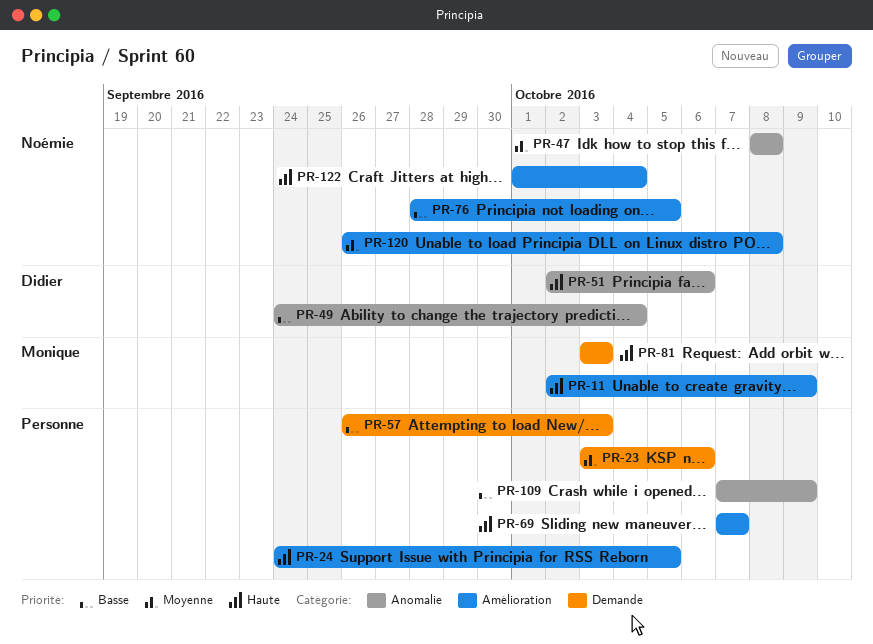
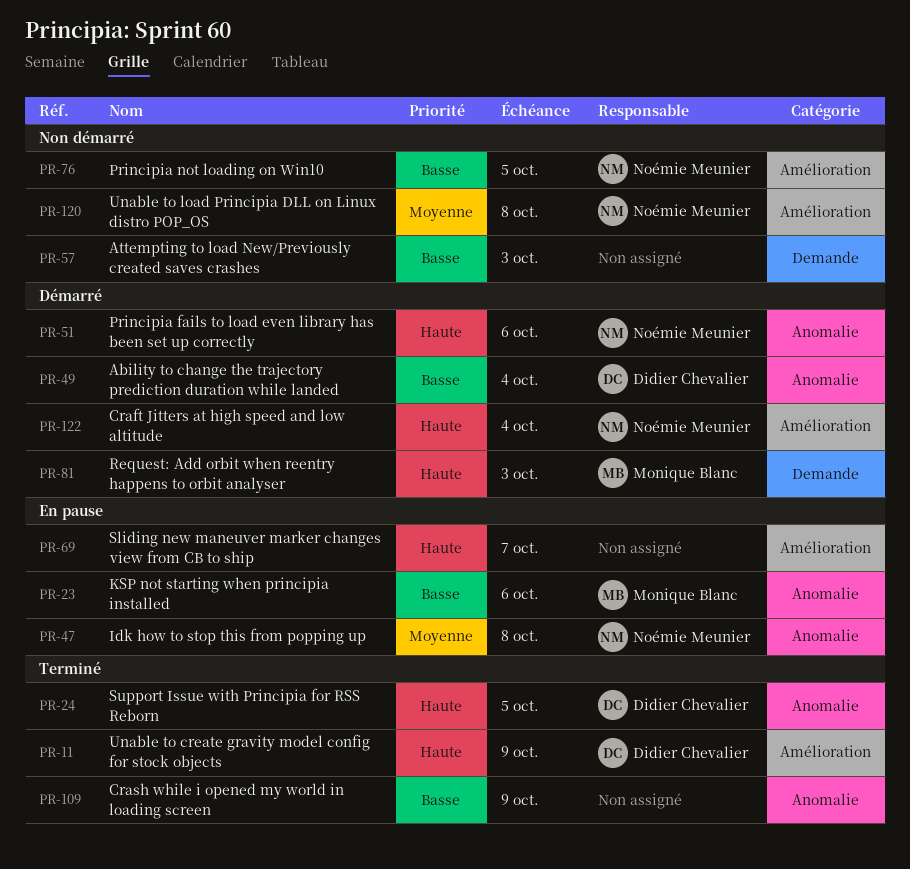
PR-11, owner: Monique Blanc -> Didier Chevalier
PR-23, owner: none -> Monique Blanc
PR-23, priority: Moyenne -> Basse
PR-23, label: Demande -> Anomalie
PR-24, owner: none -> Didier Chevalier
PR-24, label: Amélioration -> Anomalie
PR-51, owner: Didier Chevalier -> Noémie Meunier

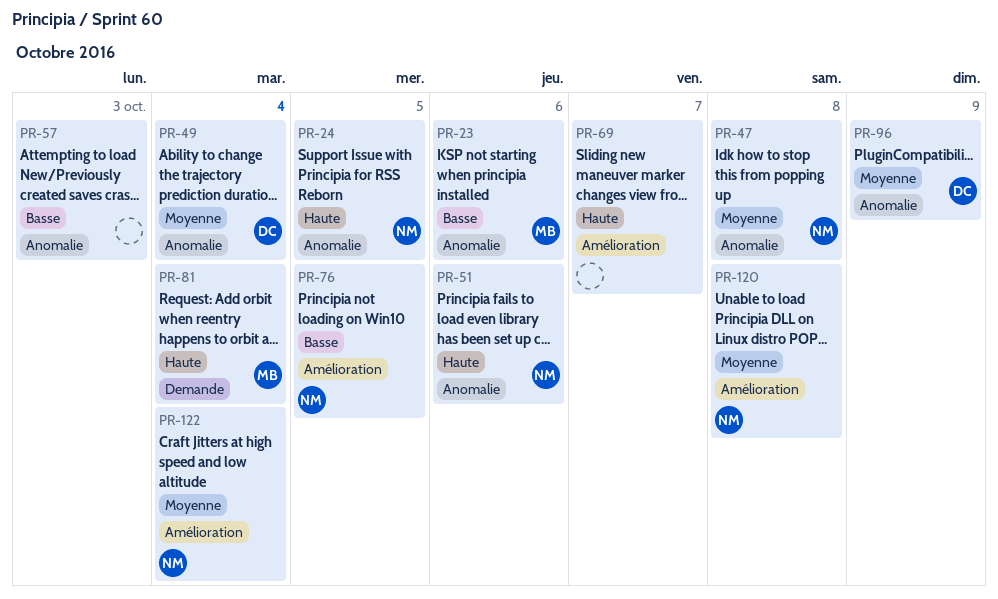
PR-11: present -> none
PR-24, owner: Didier Chevalier -> Noémie Meunier
PR-49, priority: Basse -> Moyenne
PR-57, label: Demande -> Anomalie
PR-81, due: Oct 3 -> Oct 4
PR-96: none -> present
PR-109: present -> none
PR-122, priority: Haute -> Moyenne

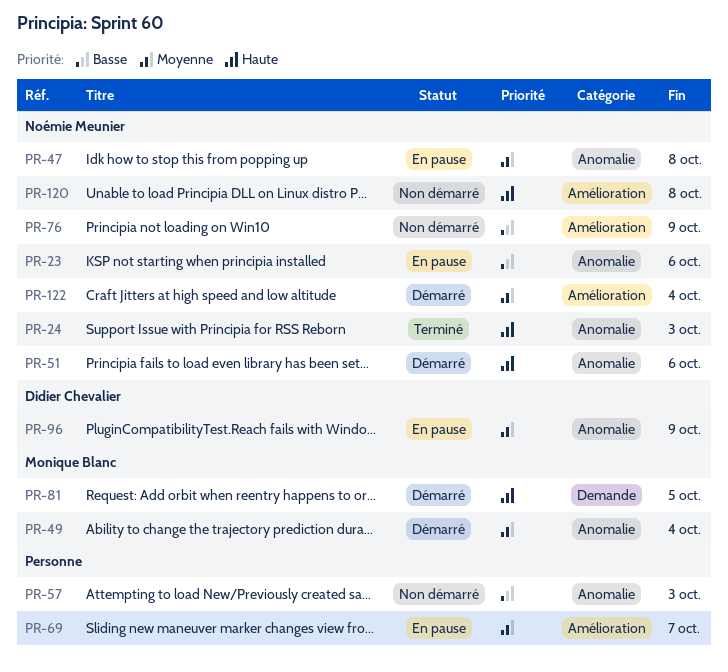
PR-23, owner: Monique Blanc -> Noémie Meunier
PR-24, due: Oct 5 -> Oct 3
PR-49, owner: Didier Chevalier -> Monique Blanc
PR-69, priority: Haute -> Moyenne
PR-76, due: Oct 5 -> Oct 9
PR-81, due: Oct 4 -> Oct 5
PR-120, priority: Moyenne -> Haute

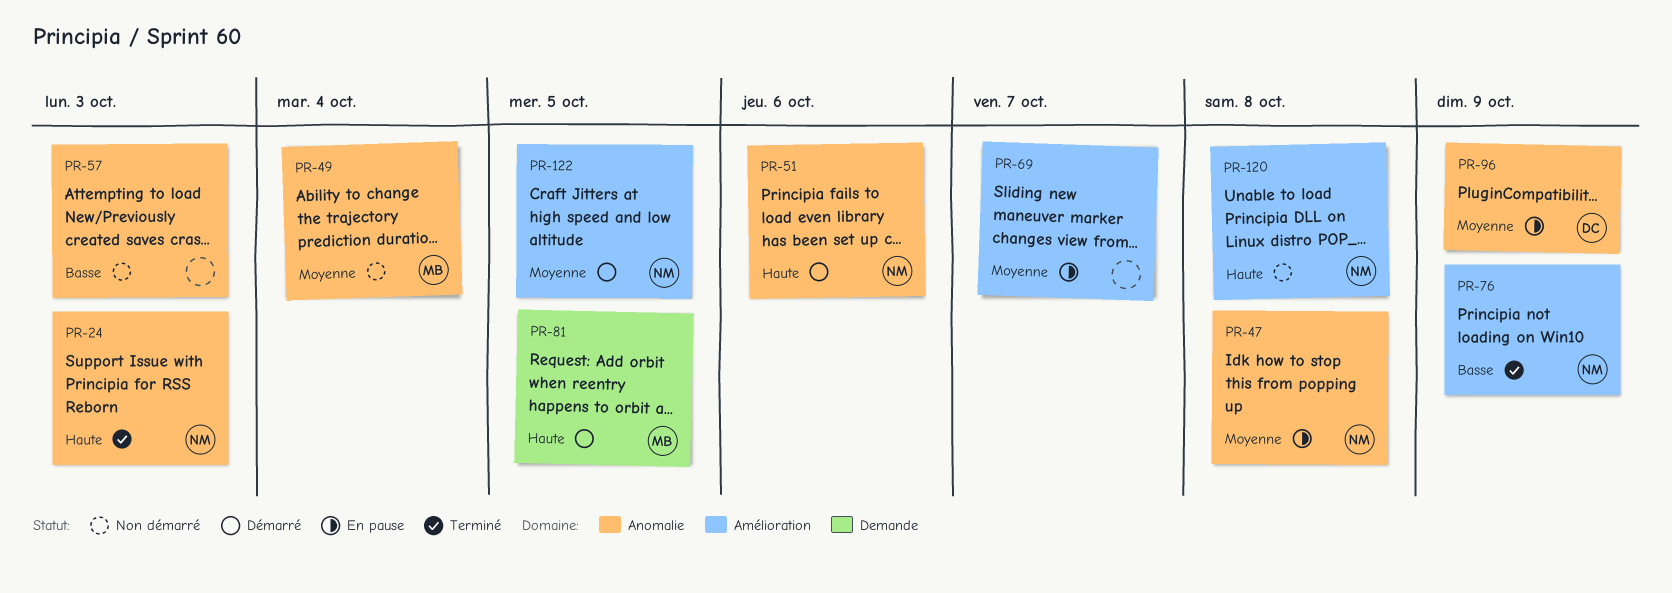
PR-23: present -> none
PR-49, status: Démarré -> Non démarré
PR-76, status: Non démarré -> Terminé
PR-122, due: Oct 4 -> Oct 5

